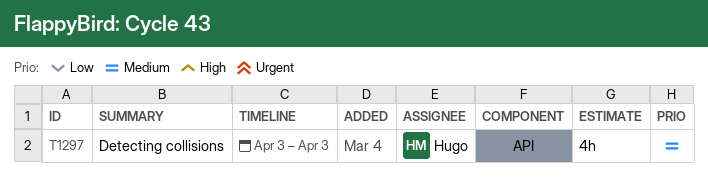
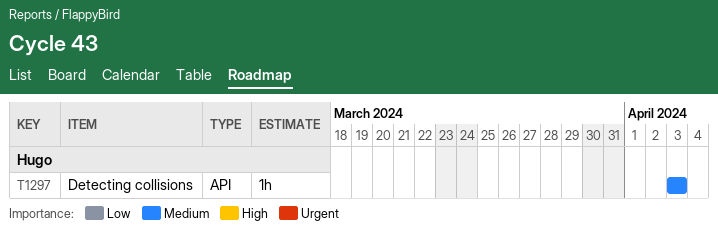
T1297, estimate: 4h -> 1h

